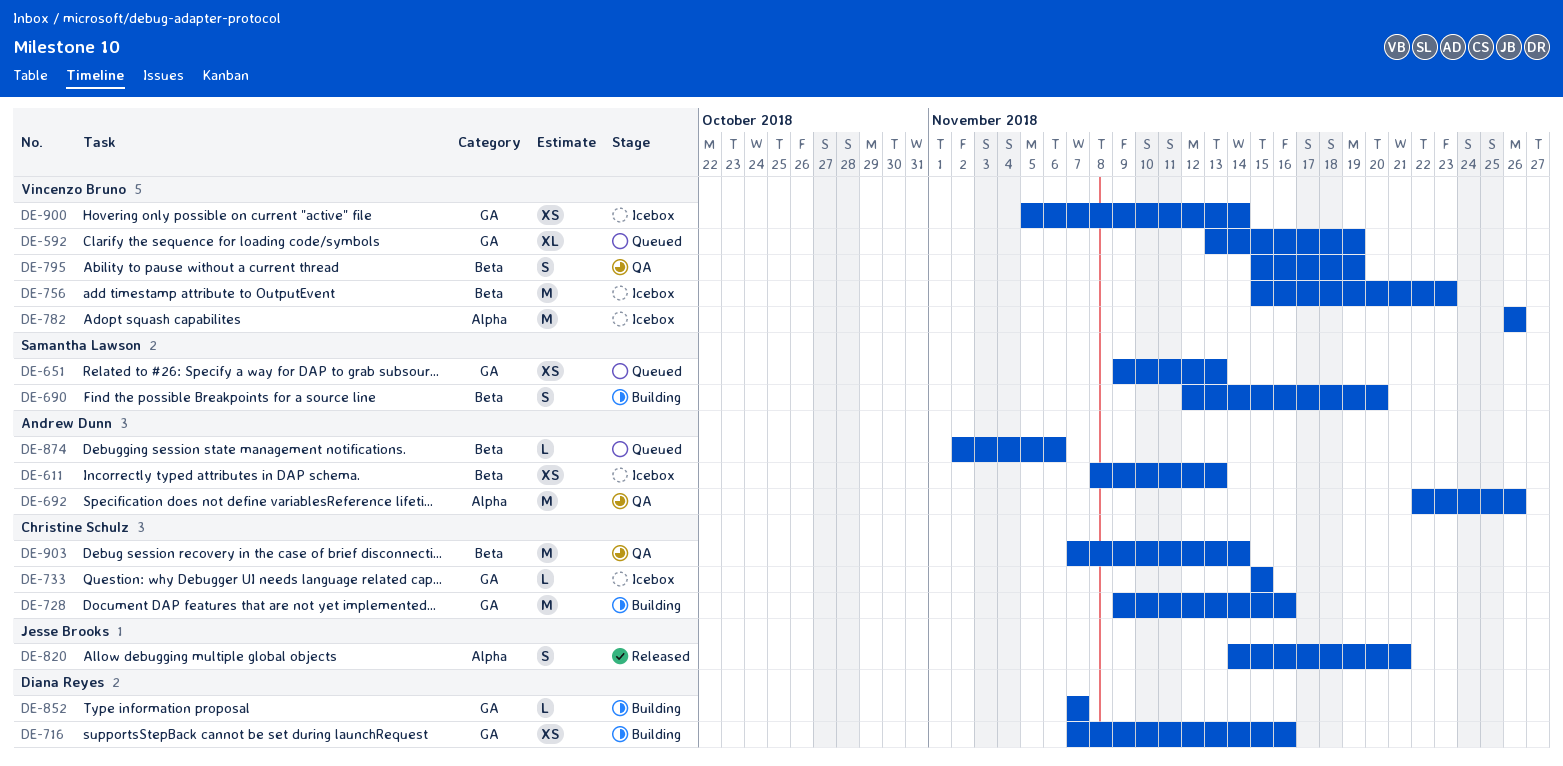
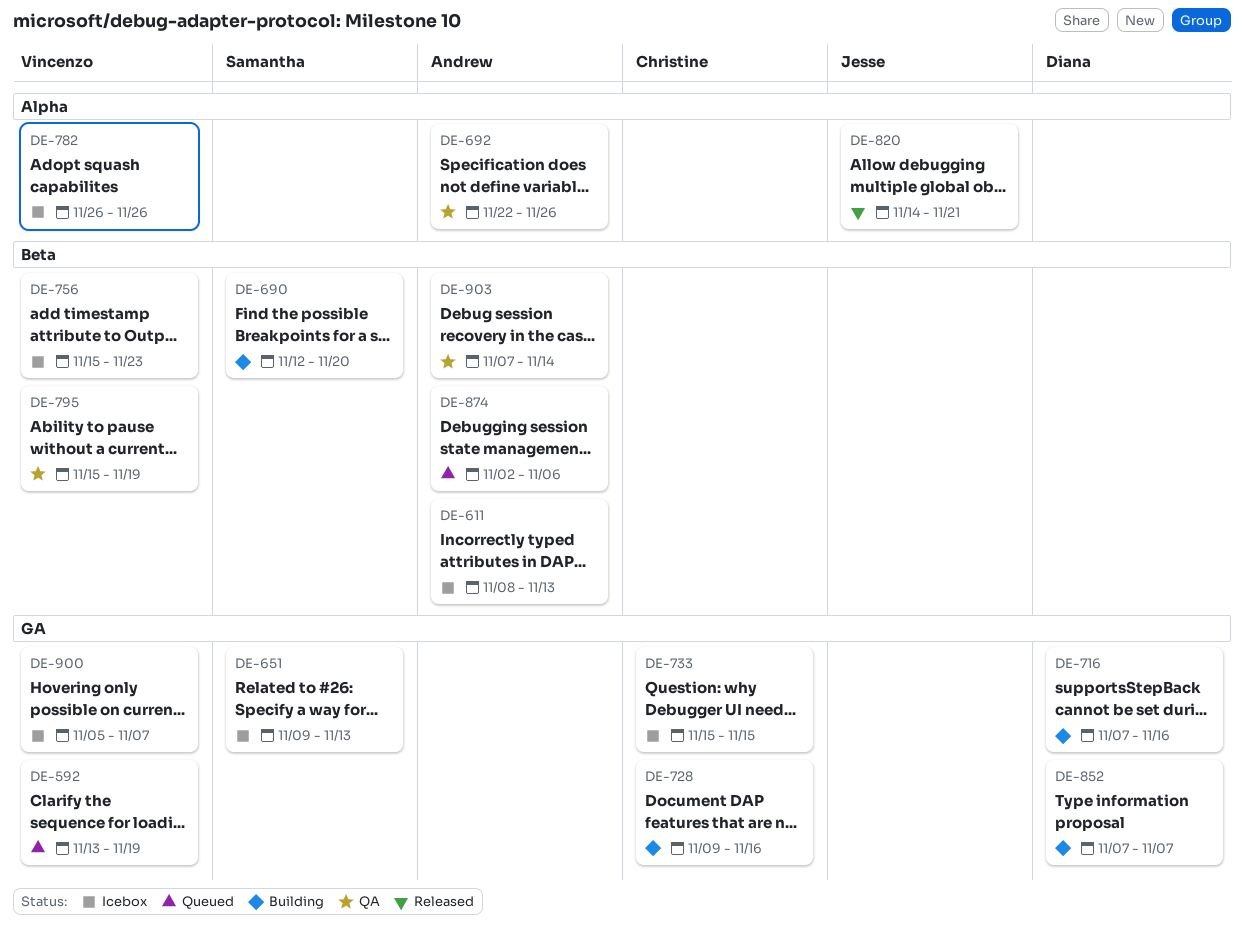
DE-651, status: Queued -> Icebox
DE-900, due: Nov 14 -> Nov 7
DE-903, owner: Christine Schulz -> Andrew Dunn

